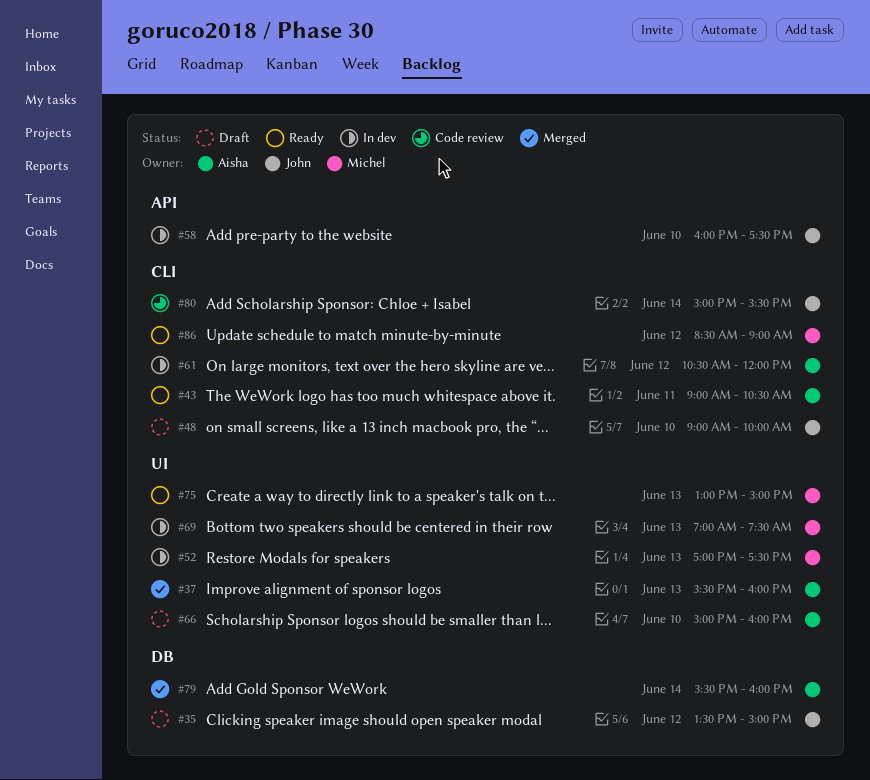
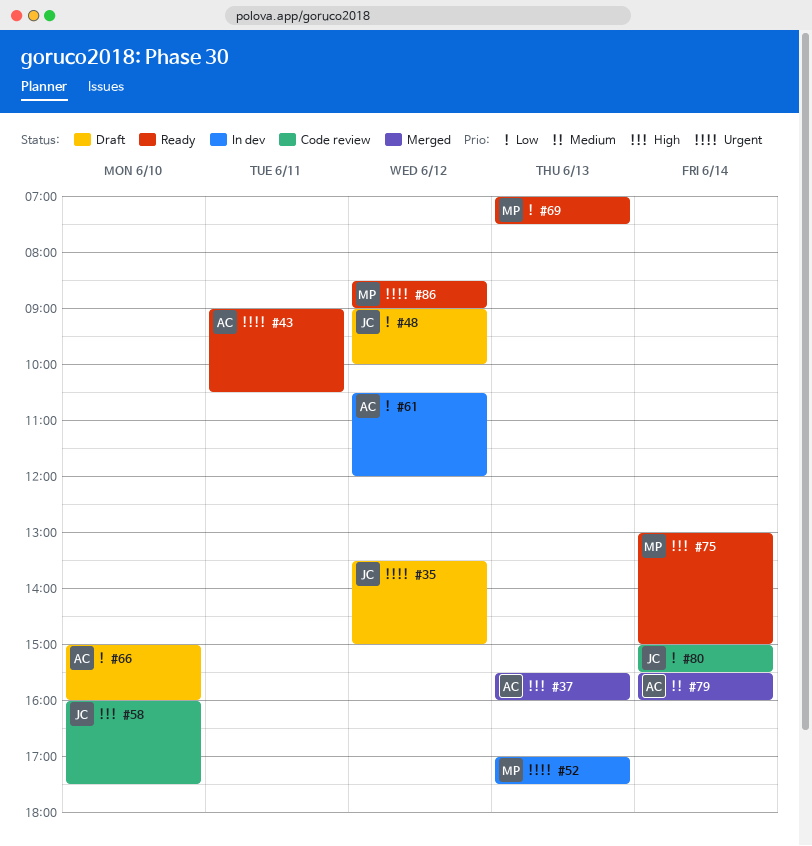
#48, day: Jun 10 -> Jun 12
#58, status: In dev -> Code review
#69, status: In dev -> Ready
#75, day: Jun 13 -> Jun 14

